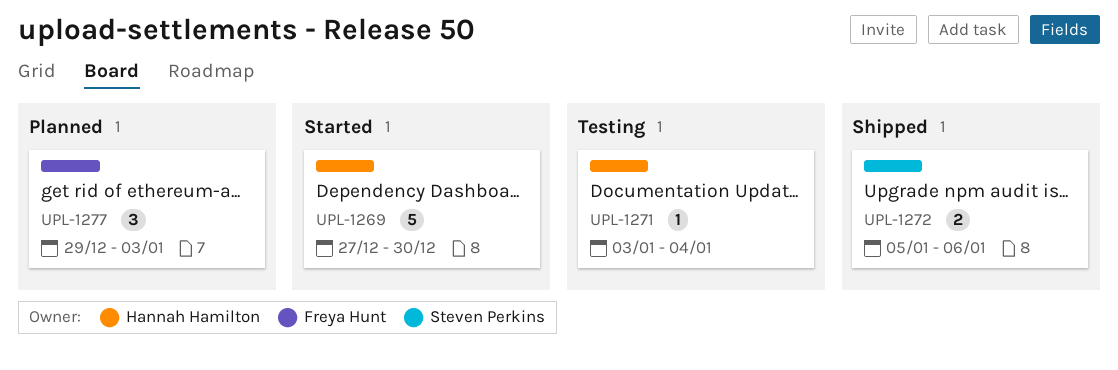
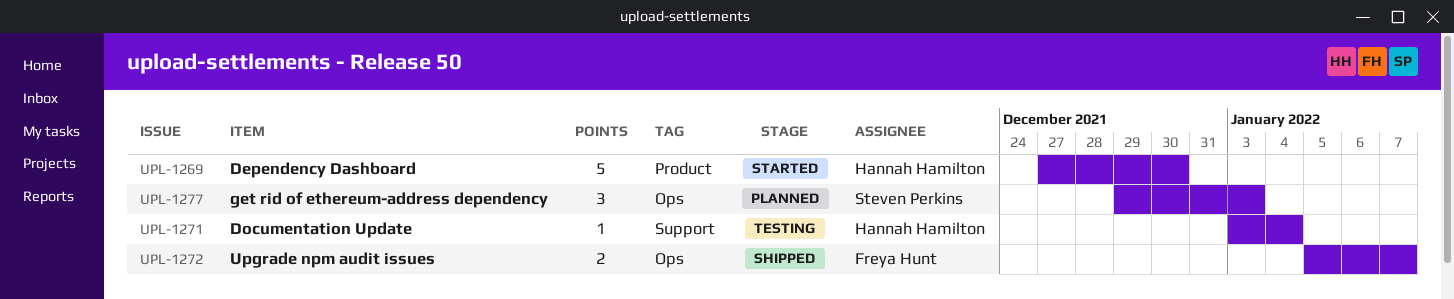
UPL-1272, owner: Steven Perkins -> Freya Hunt
UPL-1272, due: Jan 6 -> Jan 7
UPL-1277, owner: Freya Hunt -> Steven Perkins

